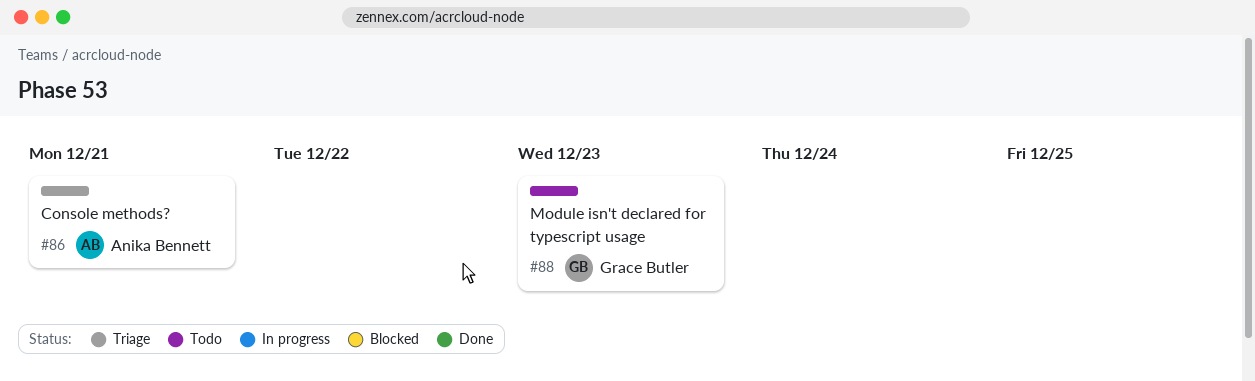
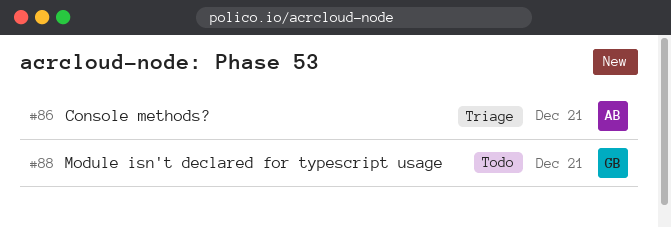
#88, due: Dec 23 -> Dec 21

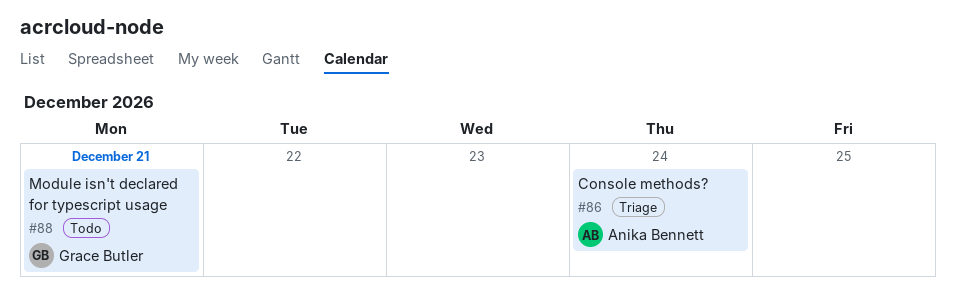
#86, due: Dec 21 -> Dec 24

